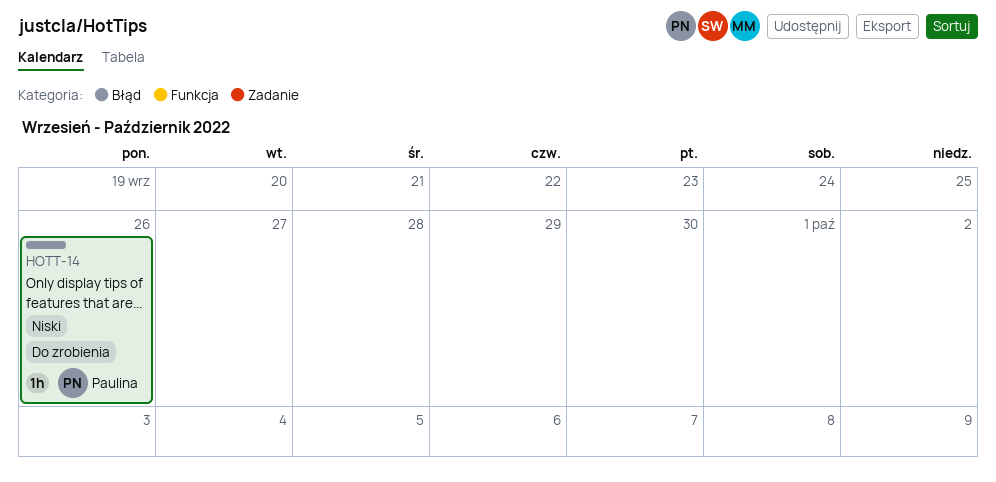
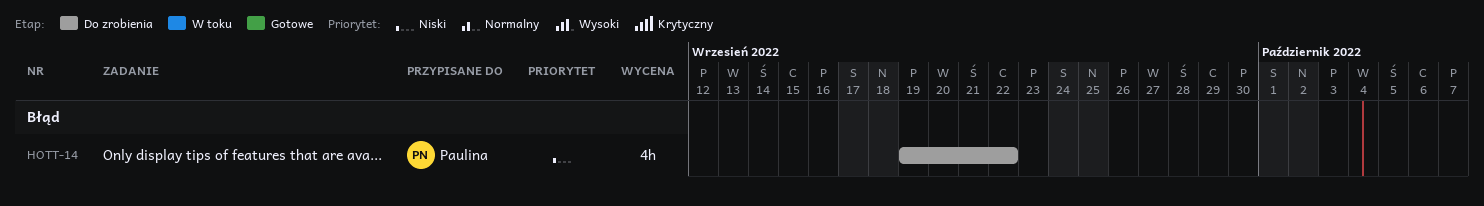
HOTT-14, estimate: 1h -> 4h
HOTT-14, due: Sep 26 -> Sep 22

